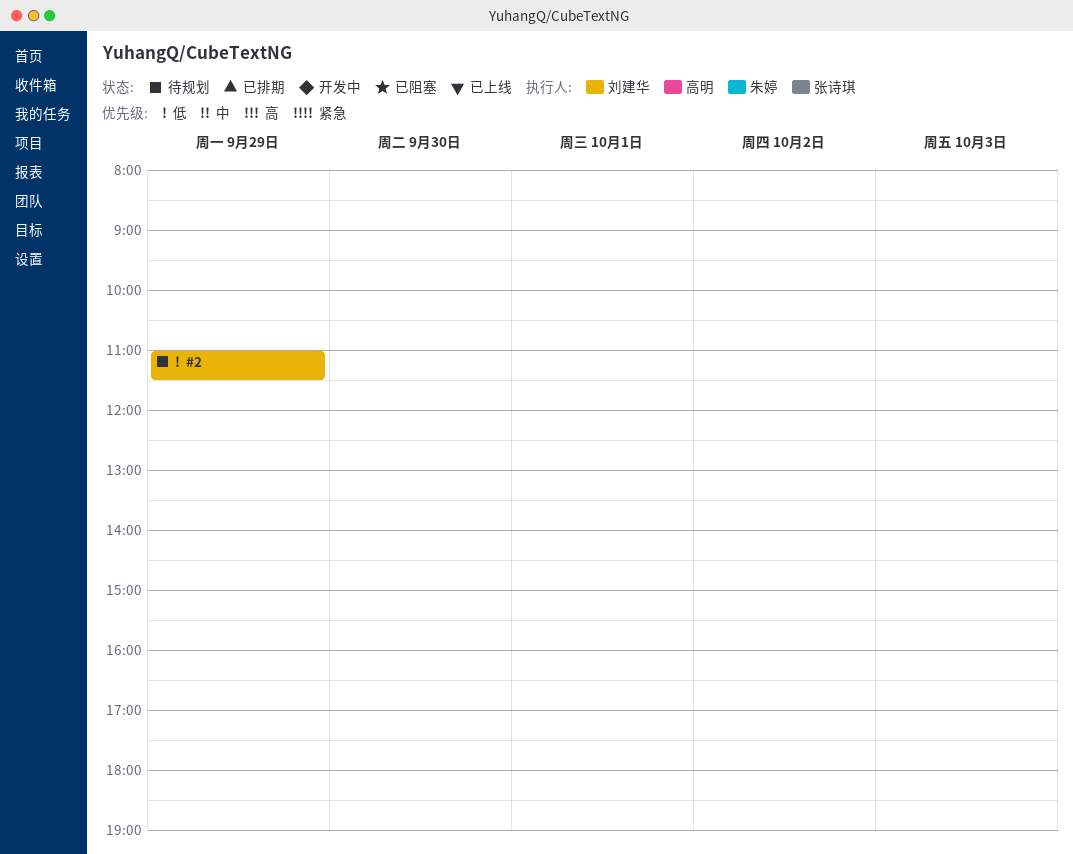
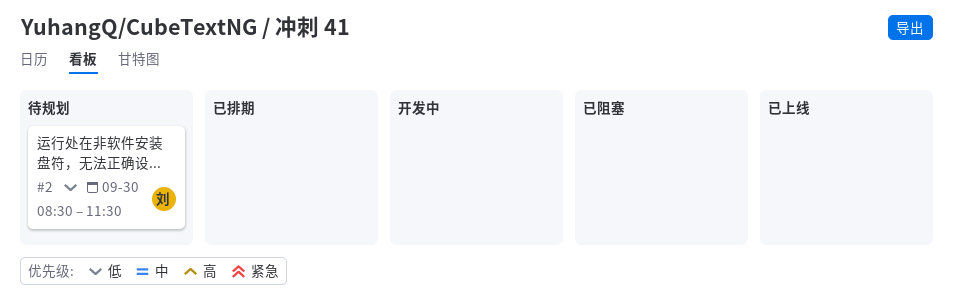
#2, day: Sep 29 -> Sep 30
#2, begins: 11:00 -> 08:30

